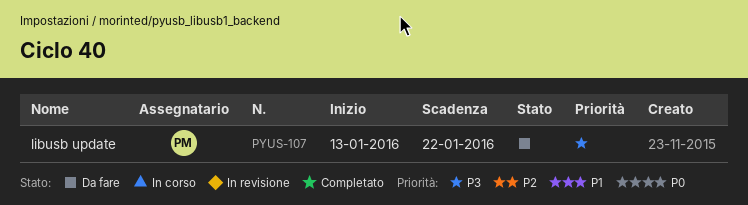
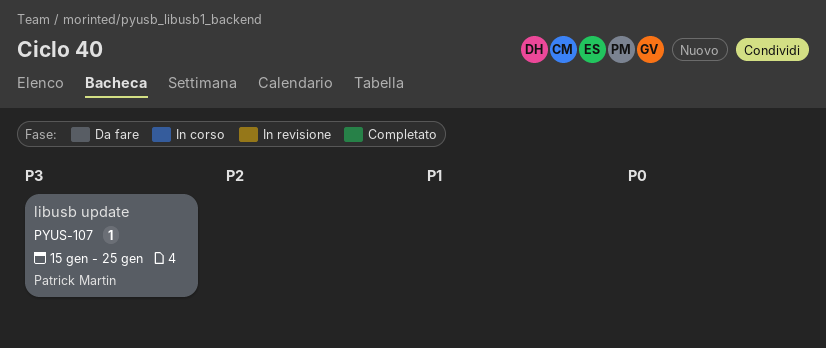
PYUS-107, start: Jan 13 -> Jan 15
PYUS-107, due: Jan 22 -> Jan 25

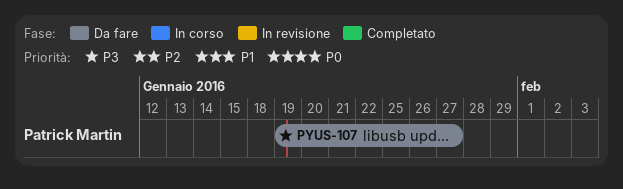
PYUS-107, start: Jan 15 -> Jan 19
PYUS-107, due: Jan 25 -> Jan 27

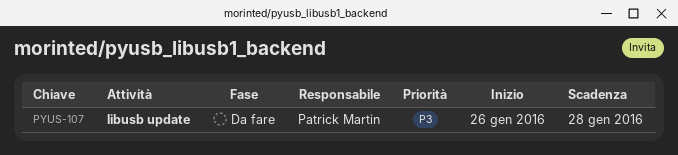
PYUS-107, start: Jan 19 -> Jan 26
PYUS-107, due: Jan 27 -> Jan 28

